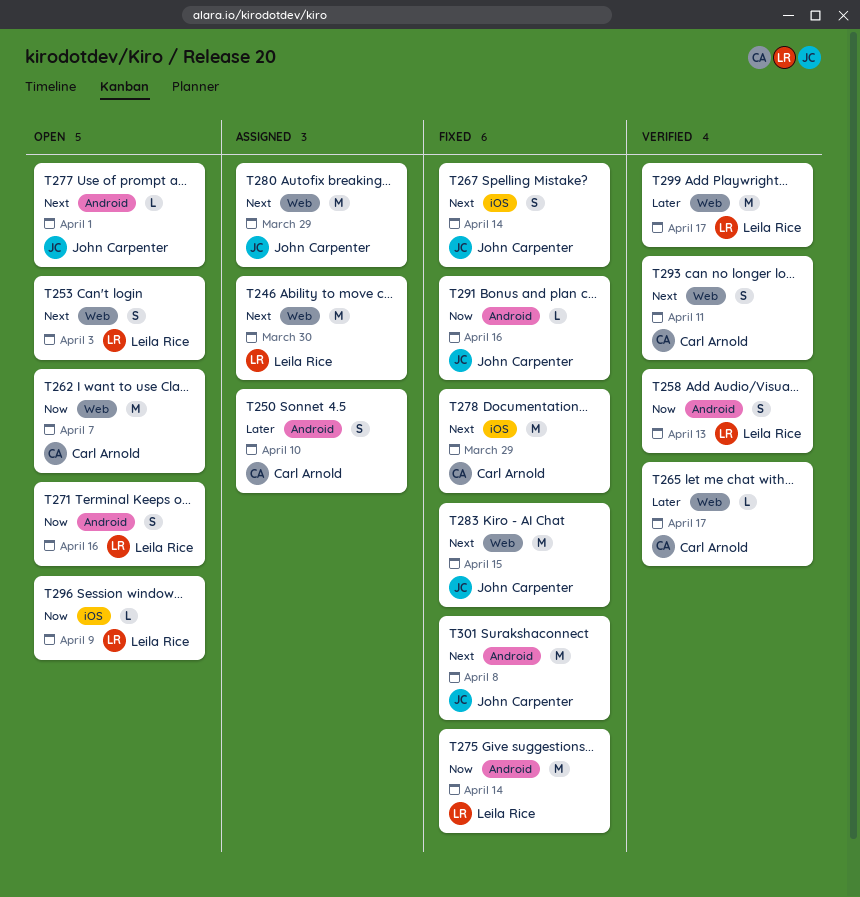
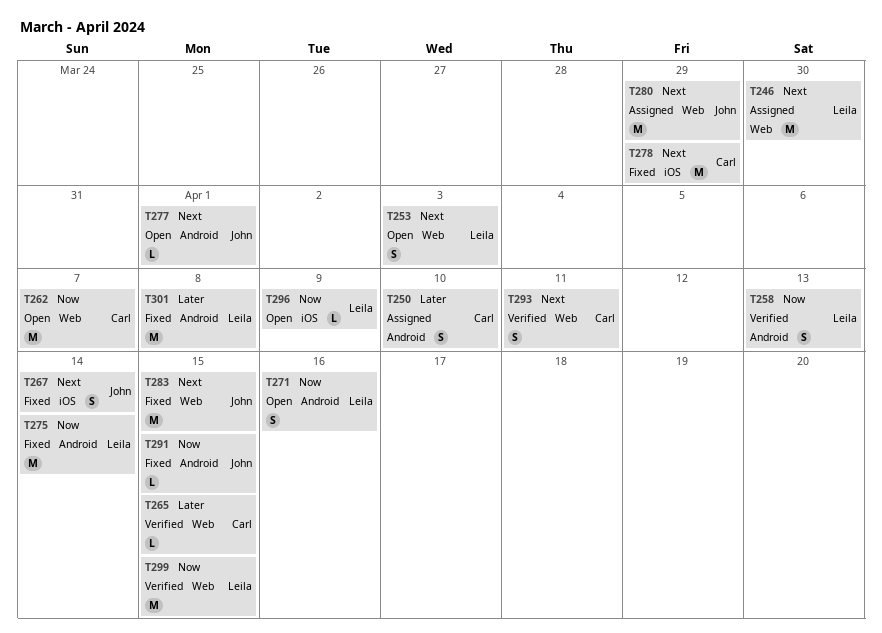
T265, due: Apr 17 -> Apr 15
T291, due: Apr 16 -> Apr 15
T299, priority: Later -> Now
T299, due: Apr 17 -> Apr 15
T301, owner: John Carpenter -> Leila Rice
T301, priority: Next -> Later

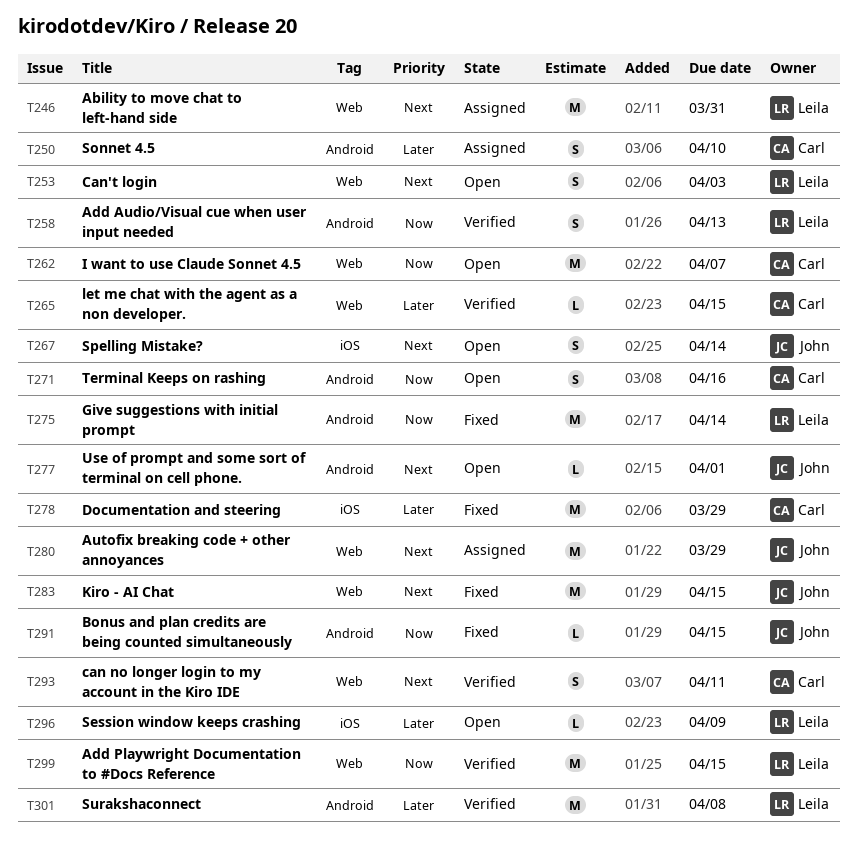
T246, due: Mar 30 -> Mar 31
T267, status: Fixed -> Open
T271, owner: Leila -> Carl
T278, priority: Next -> Later
T296, priority: Now -> Later
T301, status: Fixed -> Verified

